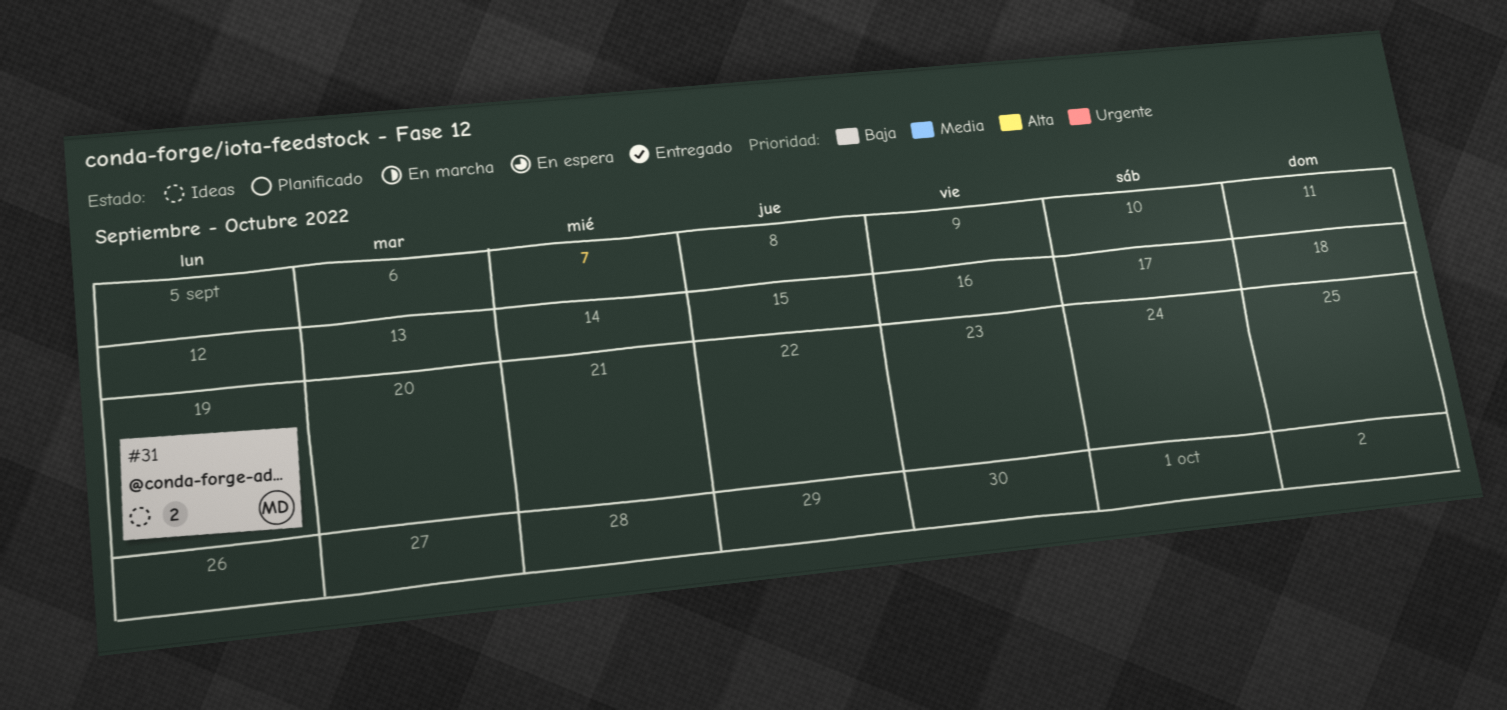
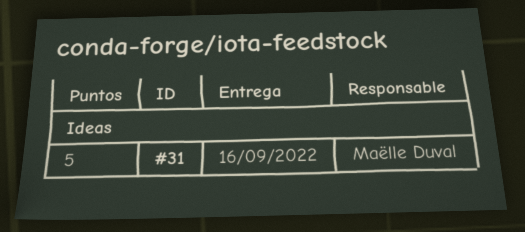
#31, estimate: 2 -> 5
#31, due: Sep 19 -> Sep 16

